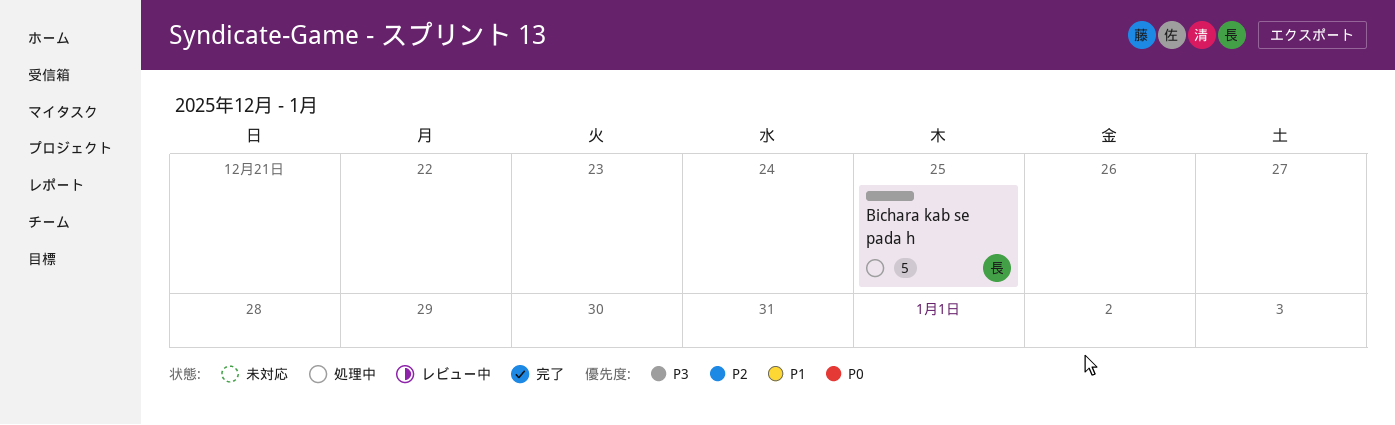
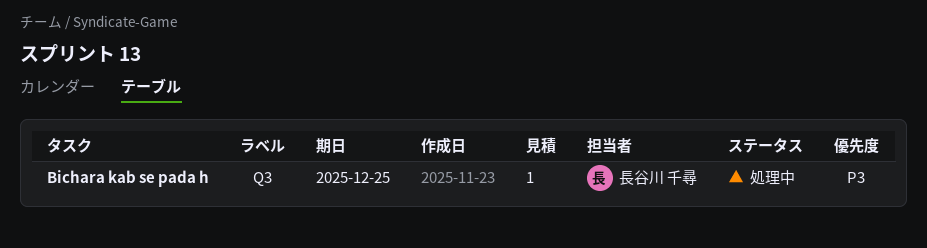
Bichara kab se pada h, estimate: 5 -> 1

